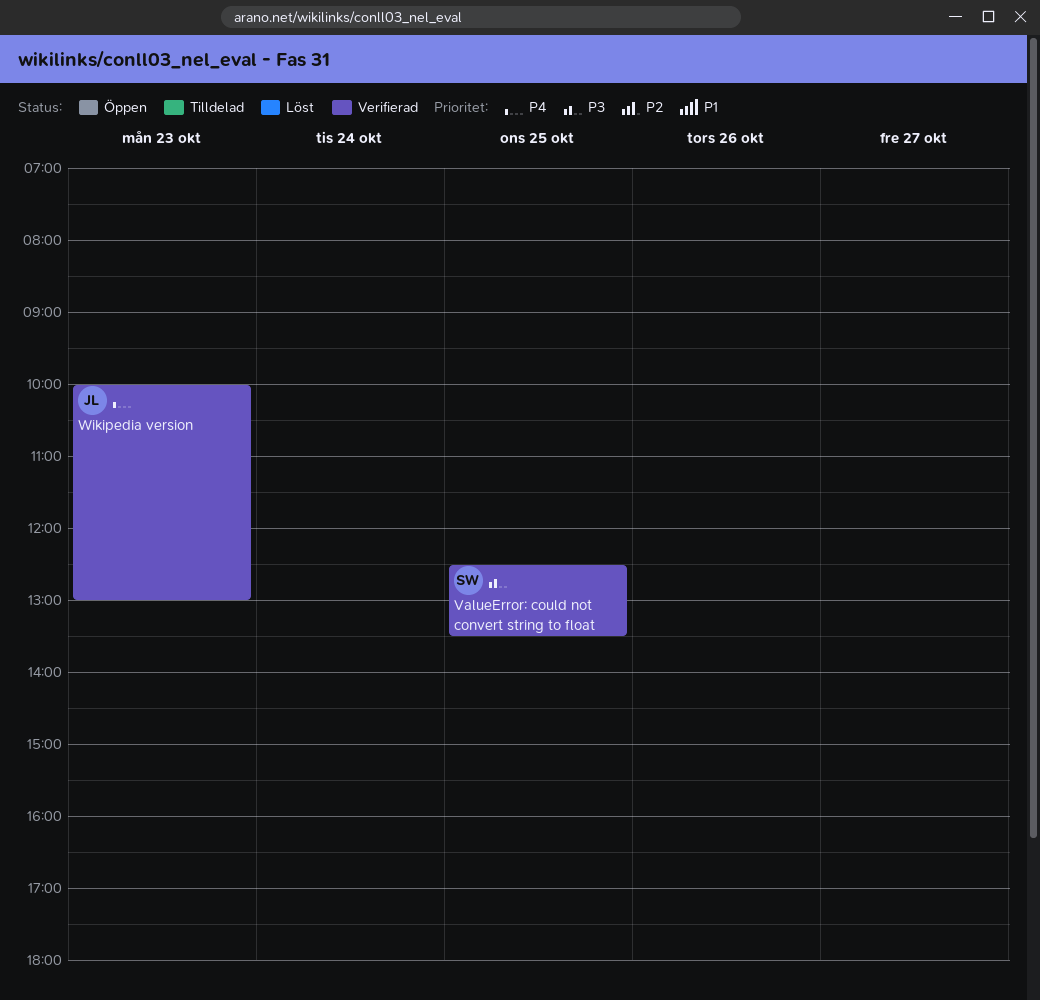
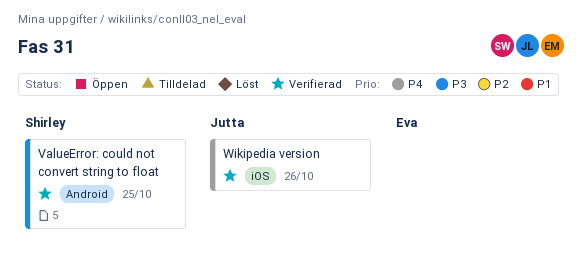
Wikipedia version, day: Oct 23 -> Oct 26

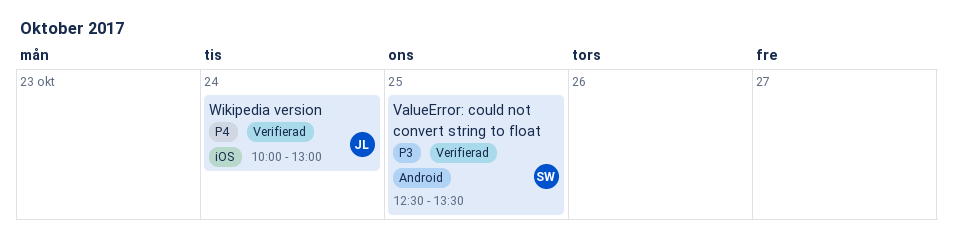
Wikipedia version, day: Oct 26 -> Oct 24

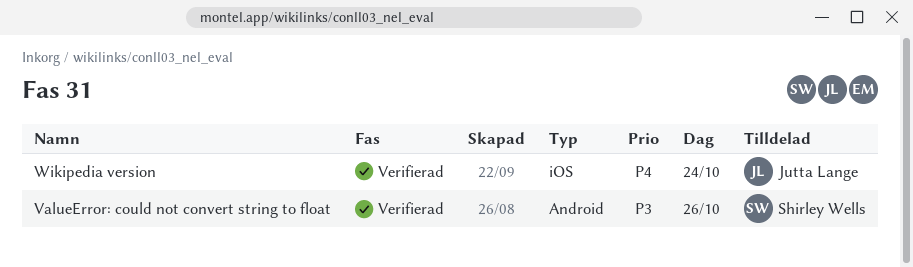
ValueError: could not convert string to float, day: Oct 25 -> Oct 26

